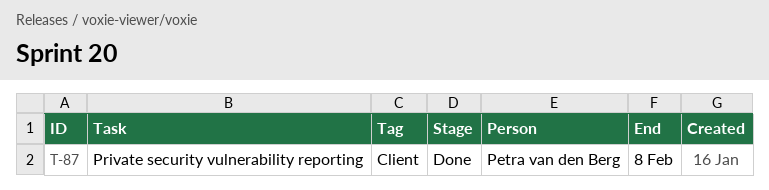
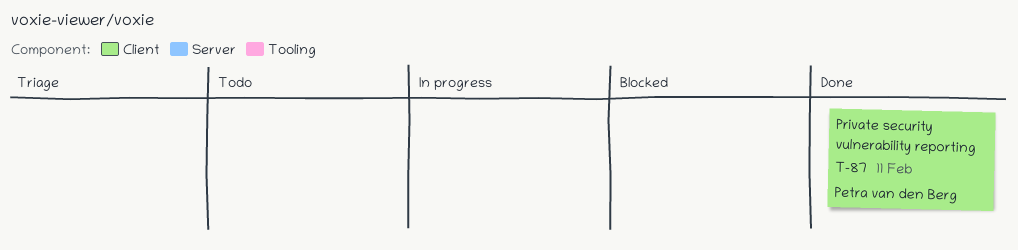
T-87, due: Feb 8 -> Feb 11

